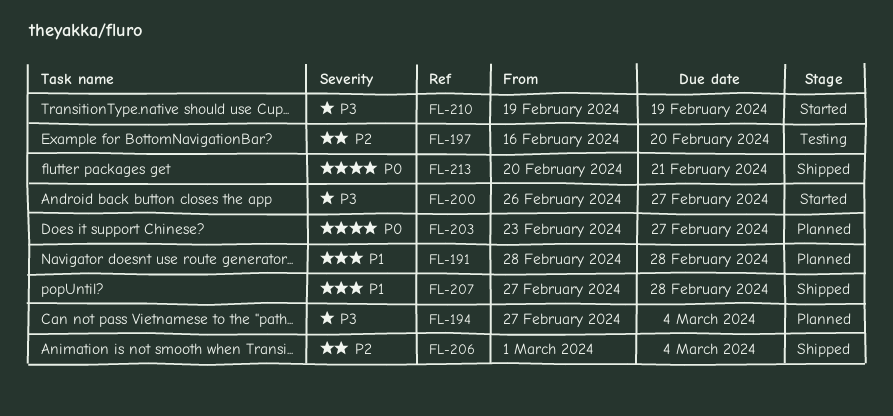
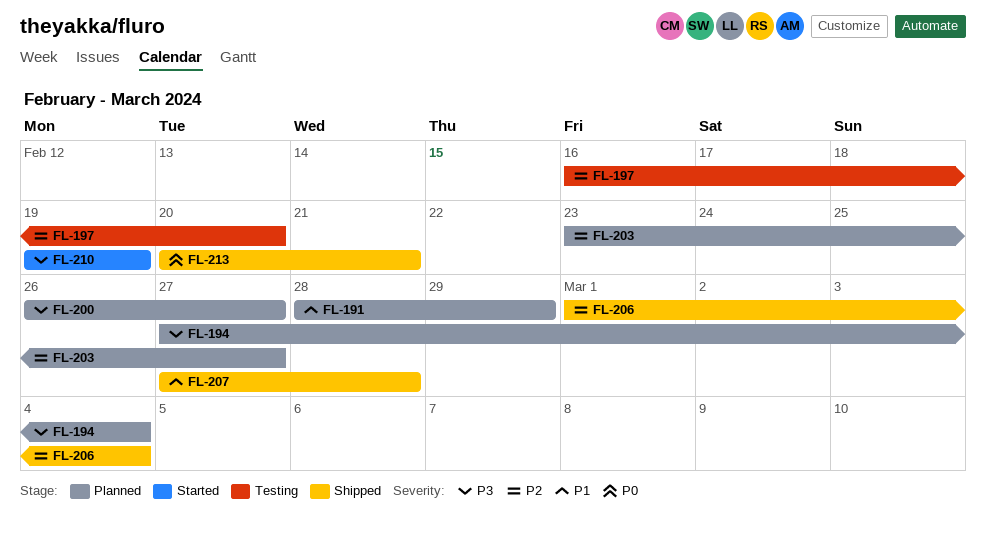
FL-191, due: Feb 28 -> Feb 29
FL-200, status: Started -> Planned
FL-203, priority: P0 -> P2

